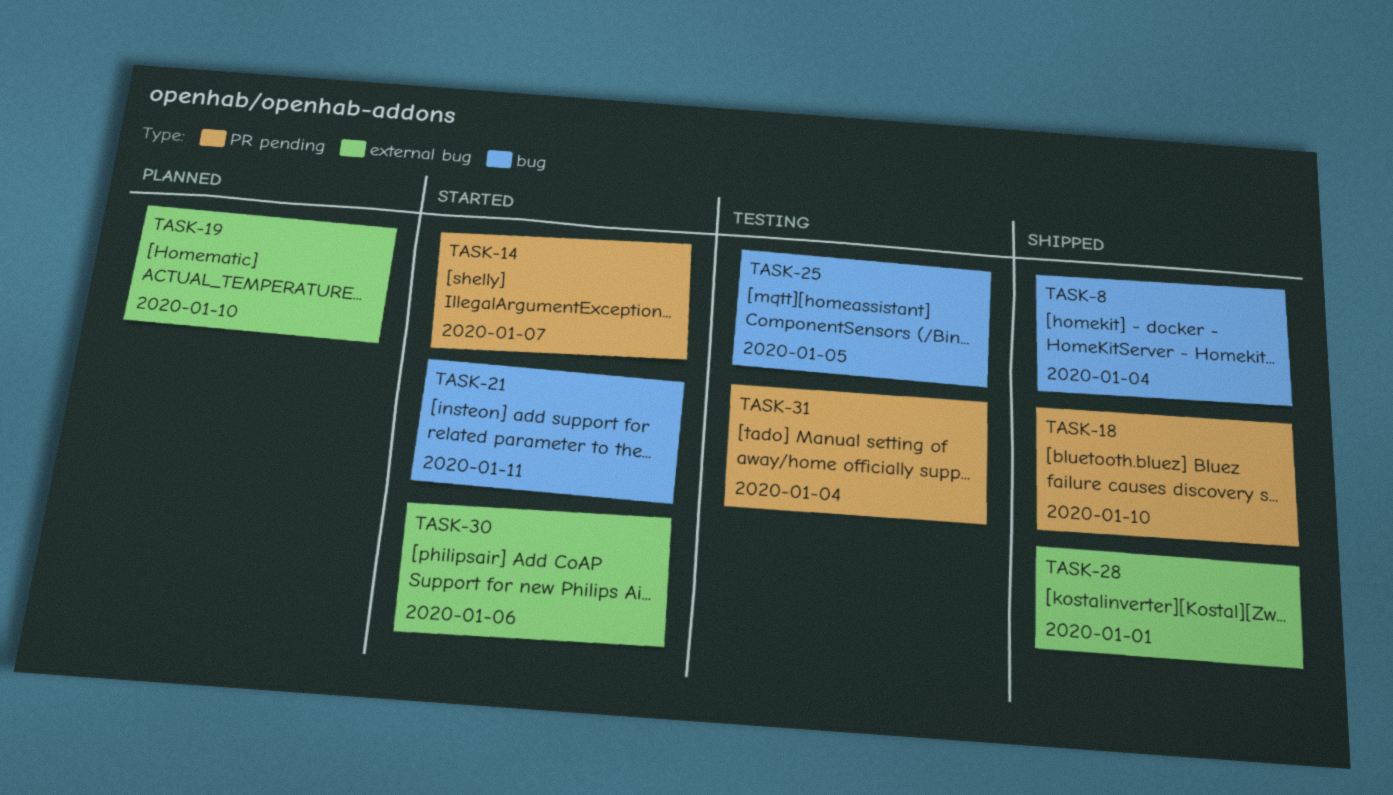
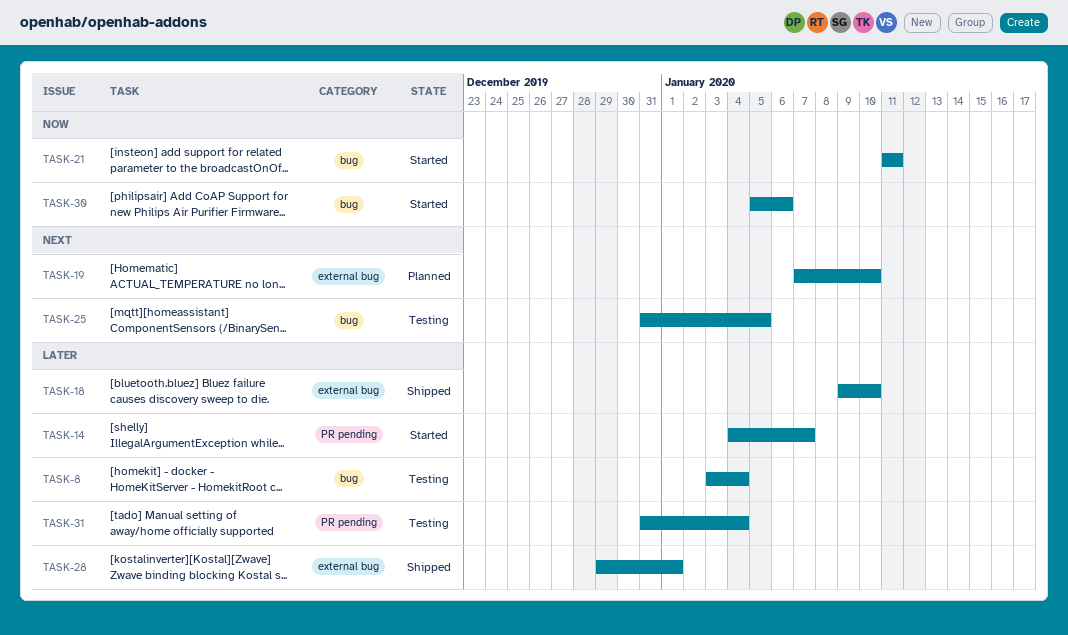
TASK-8, status: Shipped -> Testing
TASK-18, label: PR pending -> external bug
TASK-30, label: external bug -> bug

